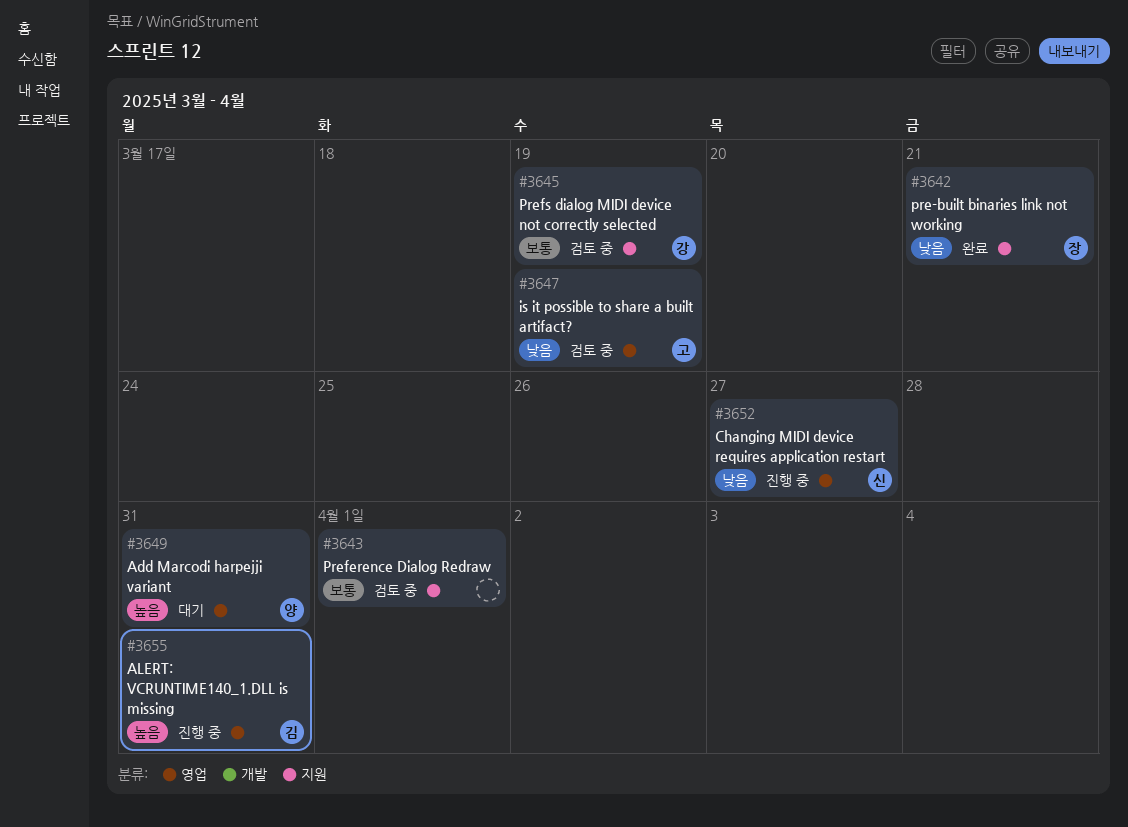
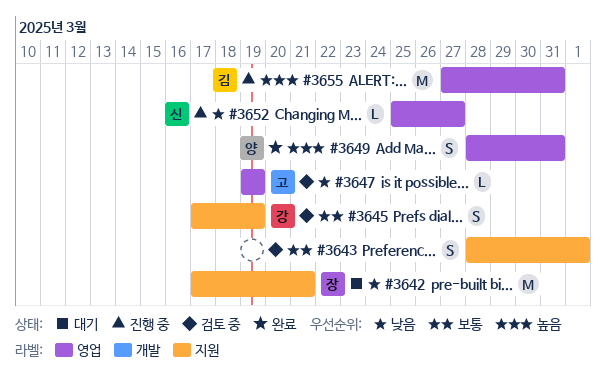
#3642, status: 완료 -> 대기
#3649, status: 대기 -> 완료

